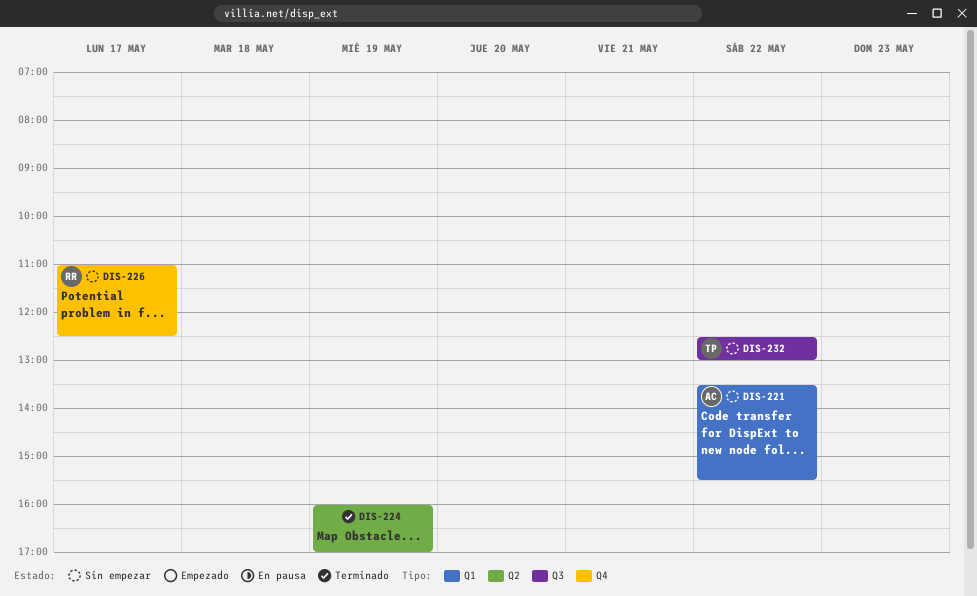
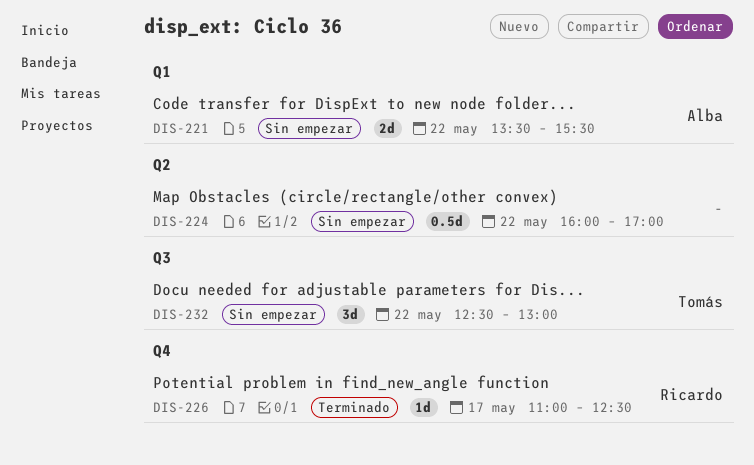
DIS-224, status: Terminado -> Sin empezar
DIS-224, day: May 19 -> May 22
DIS-226, status: Sin empezar -> Terminado

